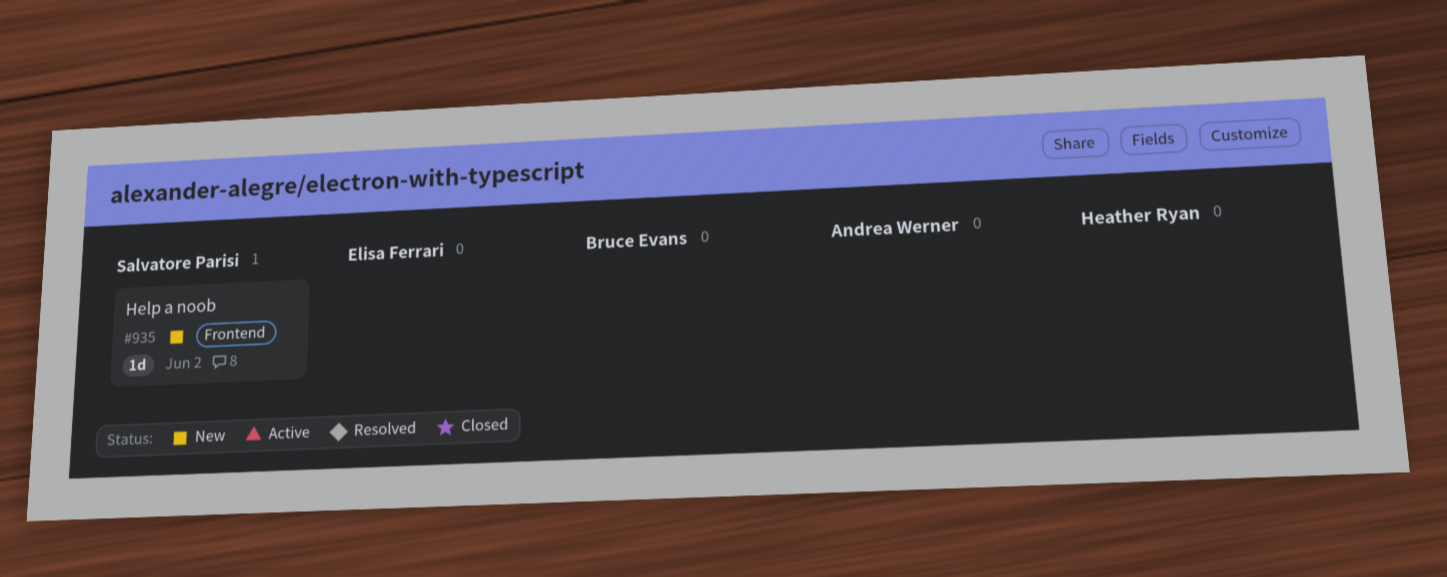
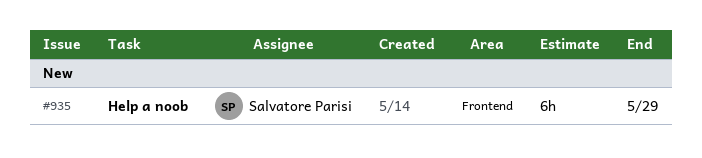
#935, estimate: 1d -> 6h
#935, due: Jun 2 -> May 29

